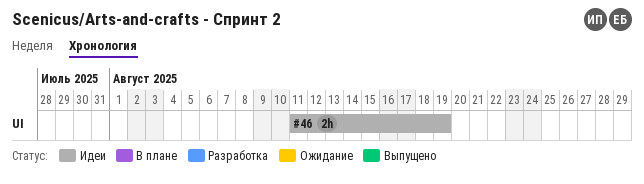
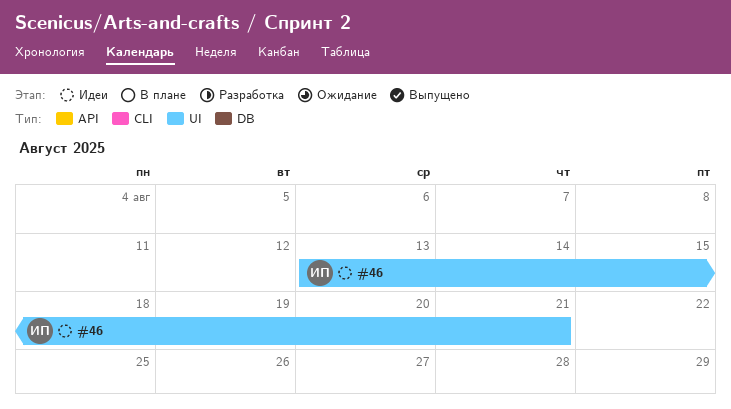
#46, start: Aug 11 -> Aug 13
#46, due: Aug 19 -> Aug 21

